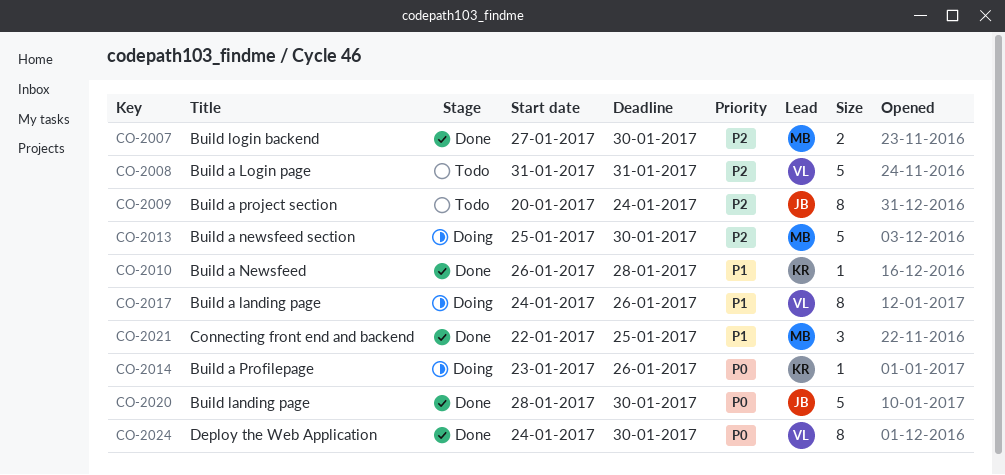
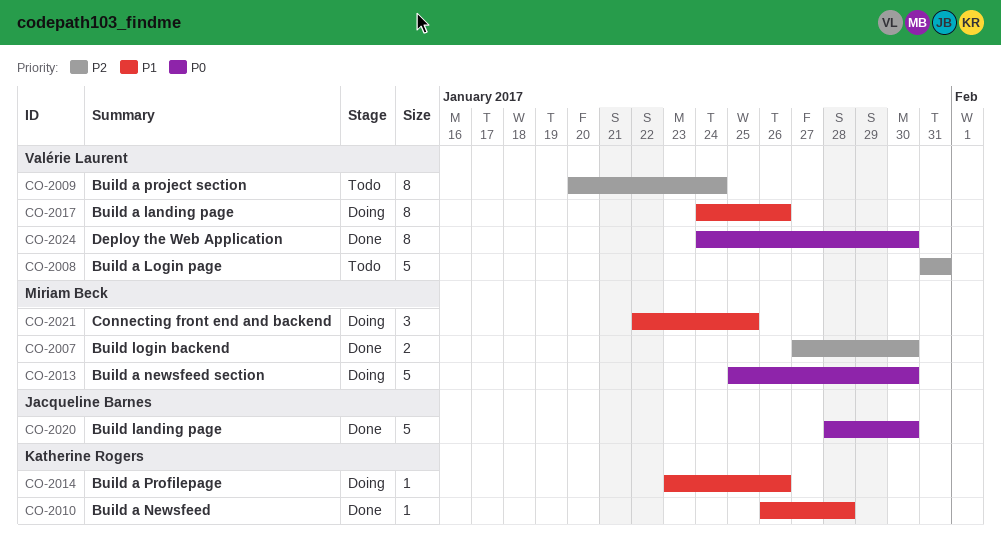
CO-2009, owner: Jacqueline Barnes -> Valérie Laurent
CO-2013, priority: P2 -> P0
CO-2014, priority: P0 -> P1
CO-2021, status: Done -> Doing

